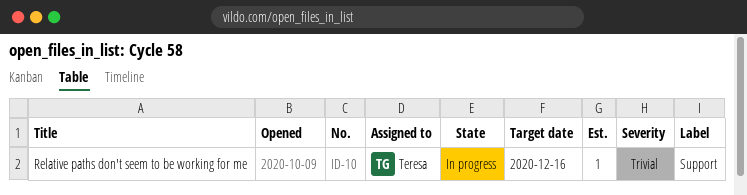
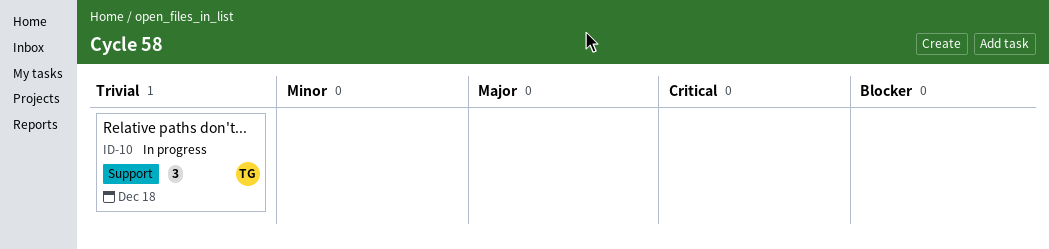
ID-10, estimate: 1 -> 3
ID-10, due: Dec 16 -> Dec 18

